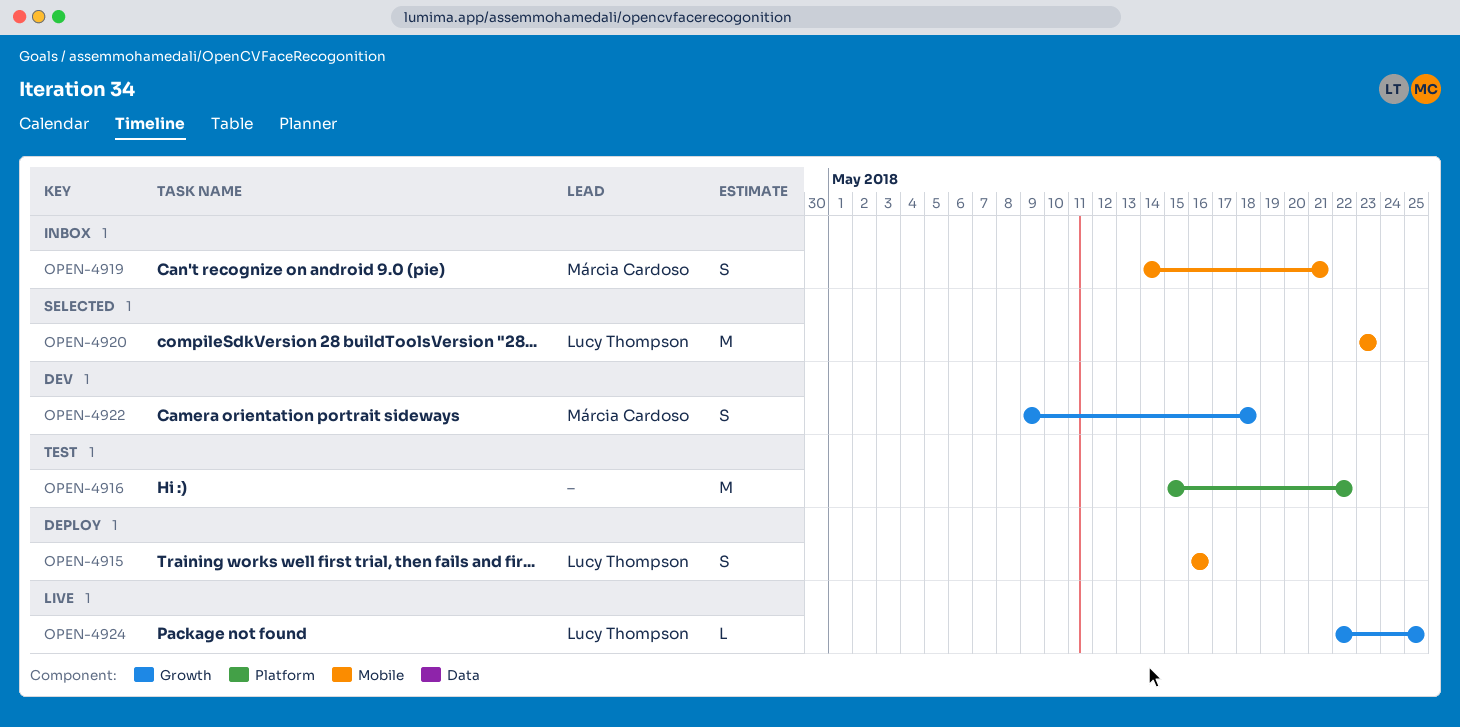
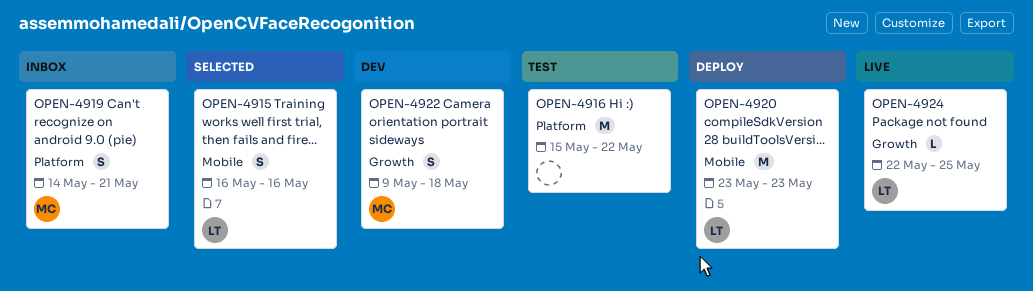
OPEN-4915, status: Deploy -> Selected
OPEN-4919, label: Mobile -> Platform
OPEN-4920, status: Selected -> Deploy

